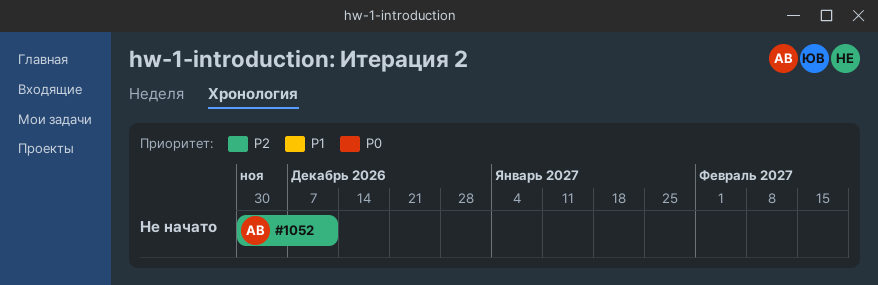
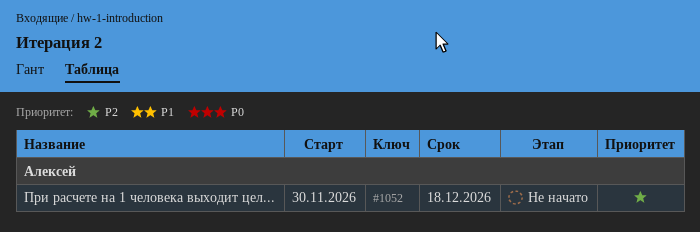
#1052, due: Dec 11 -> Dec 18

